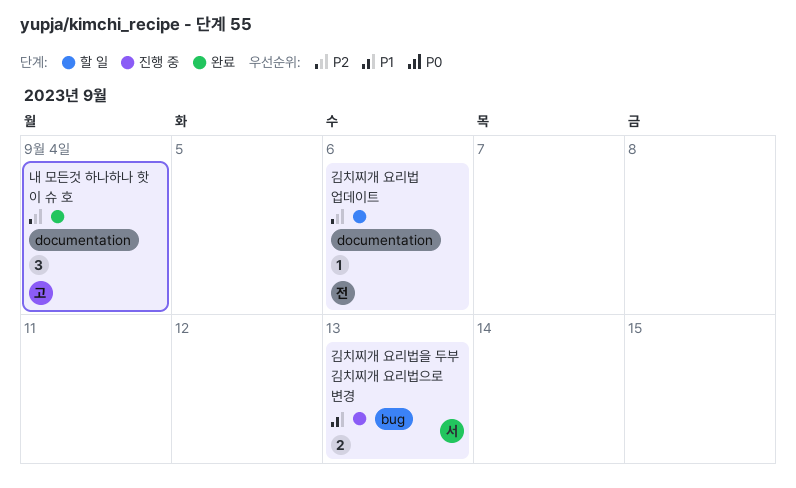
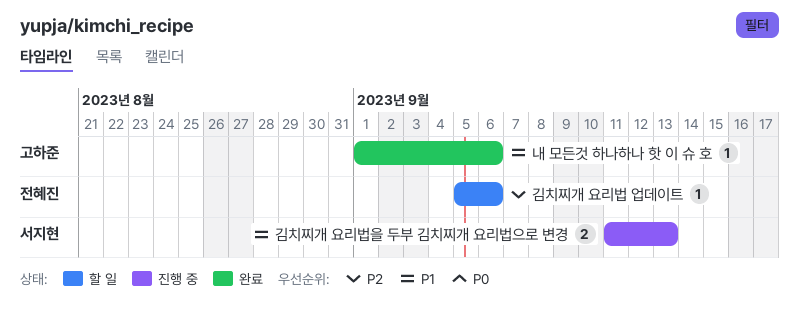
내 모든것 하나하나 핫 이 슈 호, priority: P2 -> P1
내 모든것 하나하나 핫 이 슈 호, estimate: 3 -> 1
내 모든것 하나하나 핫 이 슈 호, due: Sep 4 -> Sep 6

